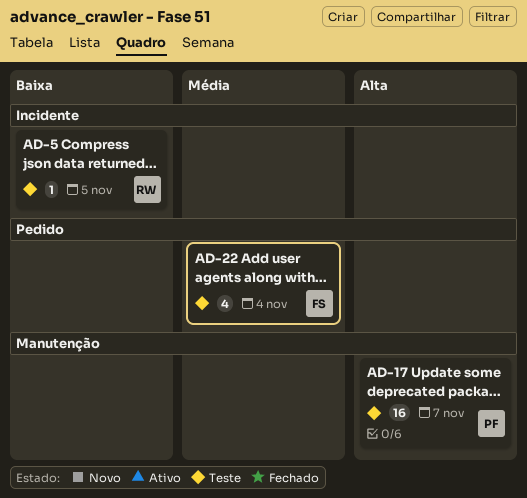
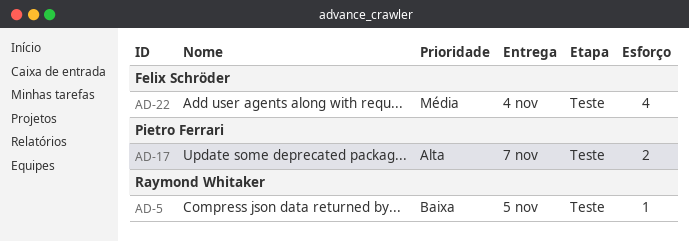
AD-17, estimate: 16 -> 2

